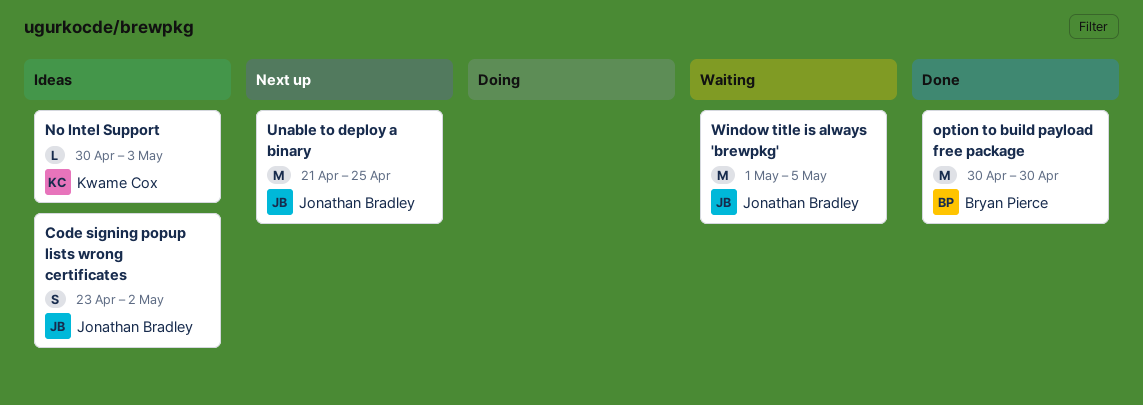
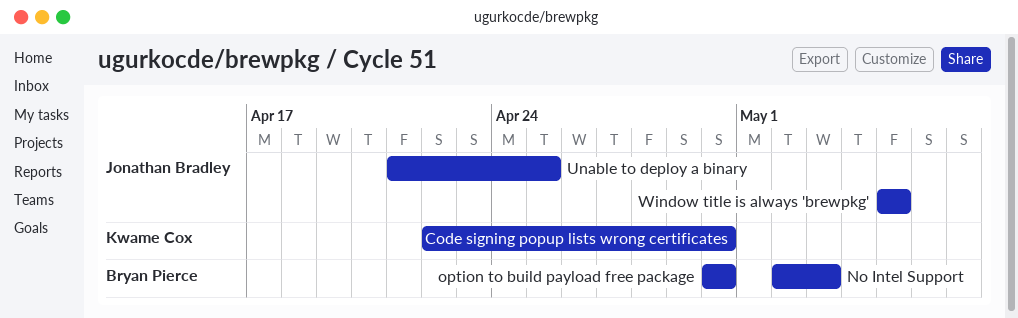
Code signing popup lists wrong certificates, owner: Jonathan Bradley -> Kwame Cox
Code signing popup lists wrong certificates, start: Apr 23 -> Apr 22
Code signing popup lists wrong certificates, due: May 2 -> Apr 30
No Intel Support, owner: Kwame Cox -> Bryan Pierce
No Intel Support, start: Apr 30 -> May 2
Window title is always 'brewpkg', start: May 1 -> May 5

